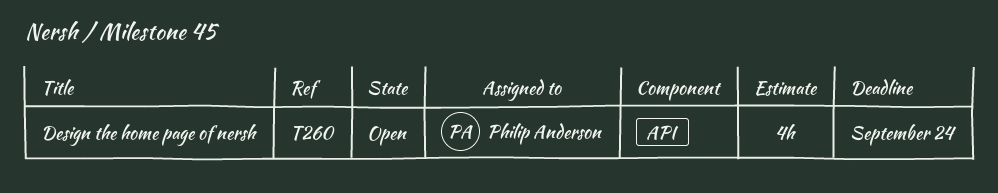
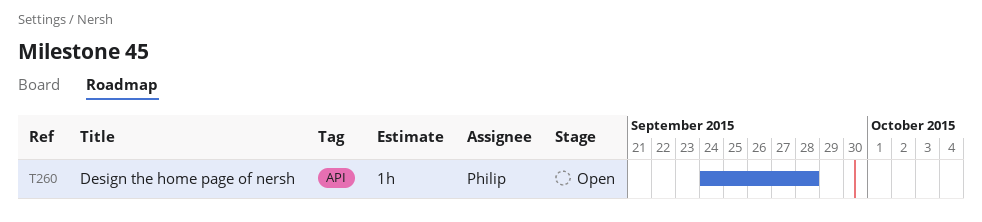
T260, estimate: 4h -> 1h
T260, due: Sep 24 -> Sep 28

